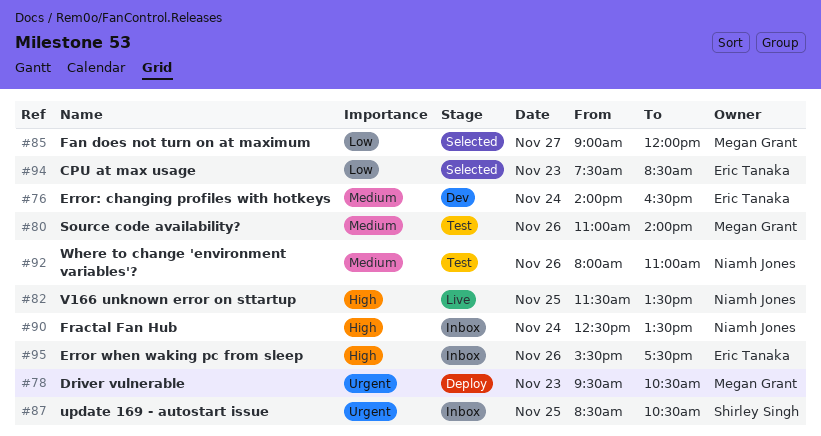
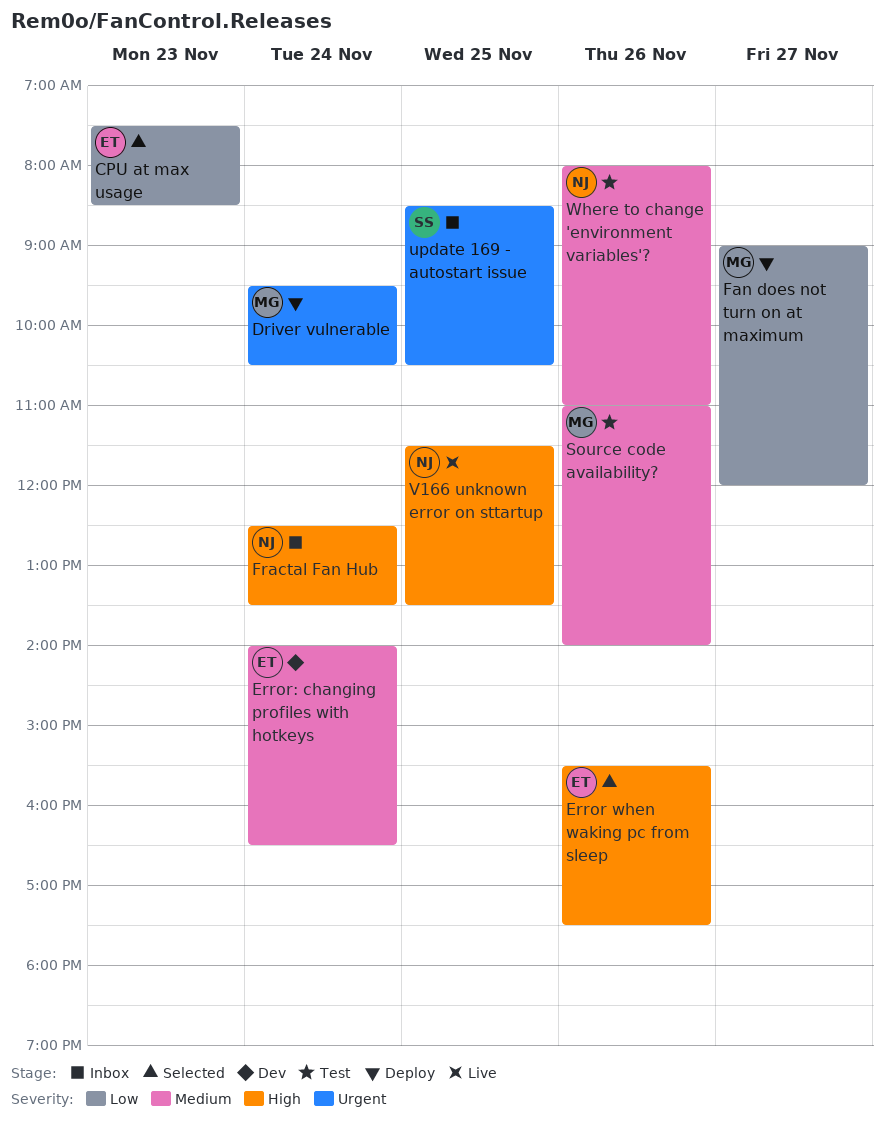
Driver vulnerable, day: Nov 23 -> Nov 24
Error when waking pc from sleep, status: Inbox -> Selected
Fan does not turn on at maximum, status: Selected -> Deploy

